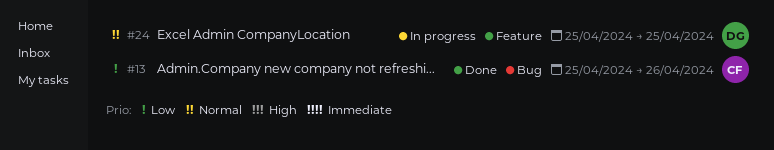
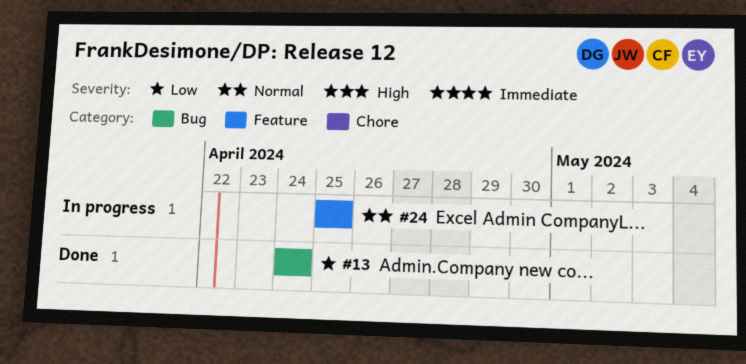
#13, start: Apr 25 -> Apr 24
#13, due: Apr 26 -> Apr 24

